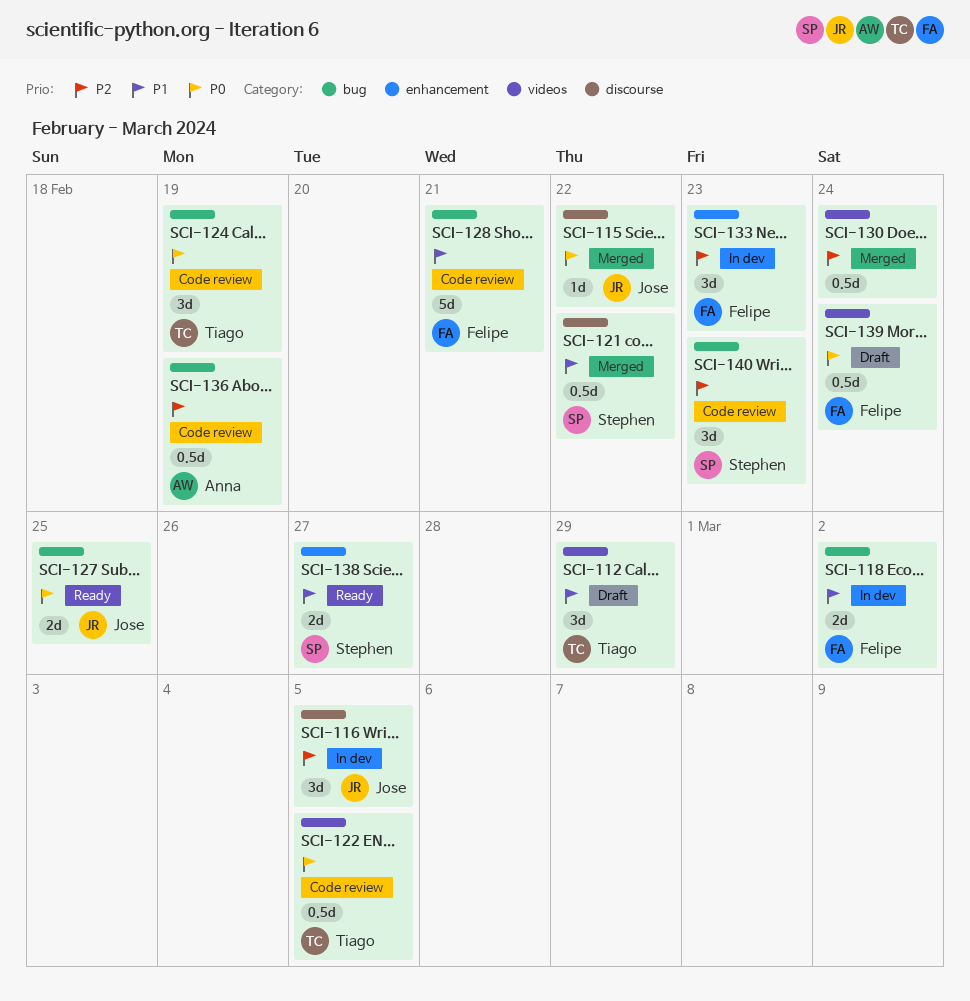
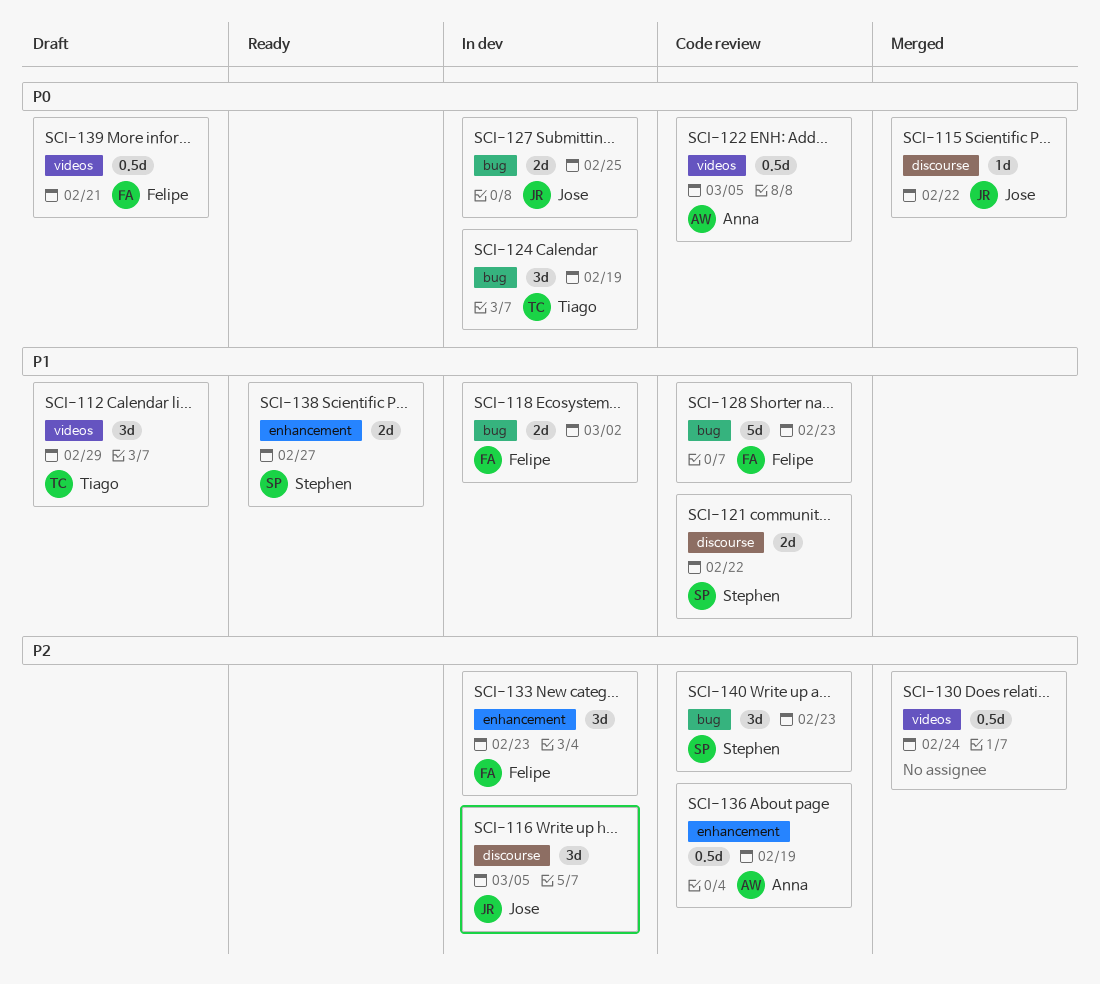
SCI-121, status: Merged -> Code review
SCI-121, estimate: 0.5d -> 2d
SCI-122, owner: Tiago -> Anna
SCI-124, status: Code review -> In dev
SCI-127, status: Ready -> In dev
SCI-128, due: Feb 21 -> Feb 23
SCI-136, label: bug -> enhancement
SCI-139, due: Feb 24 -> Feb 21

